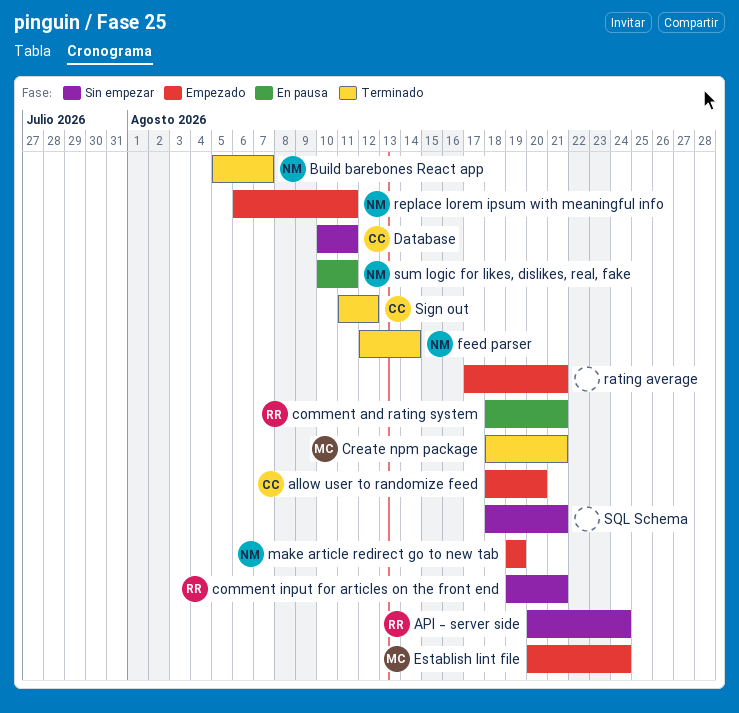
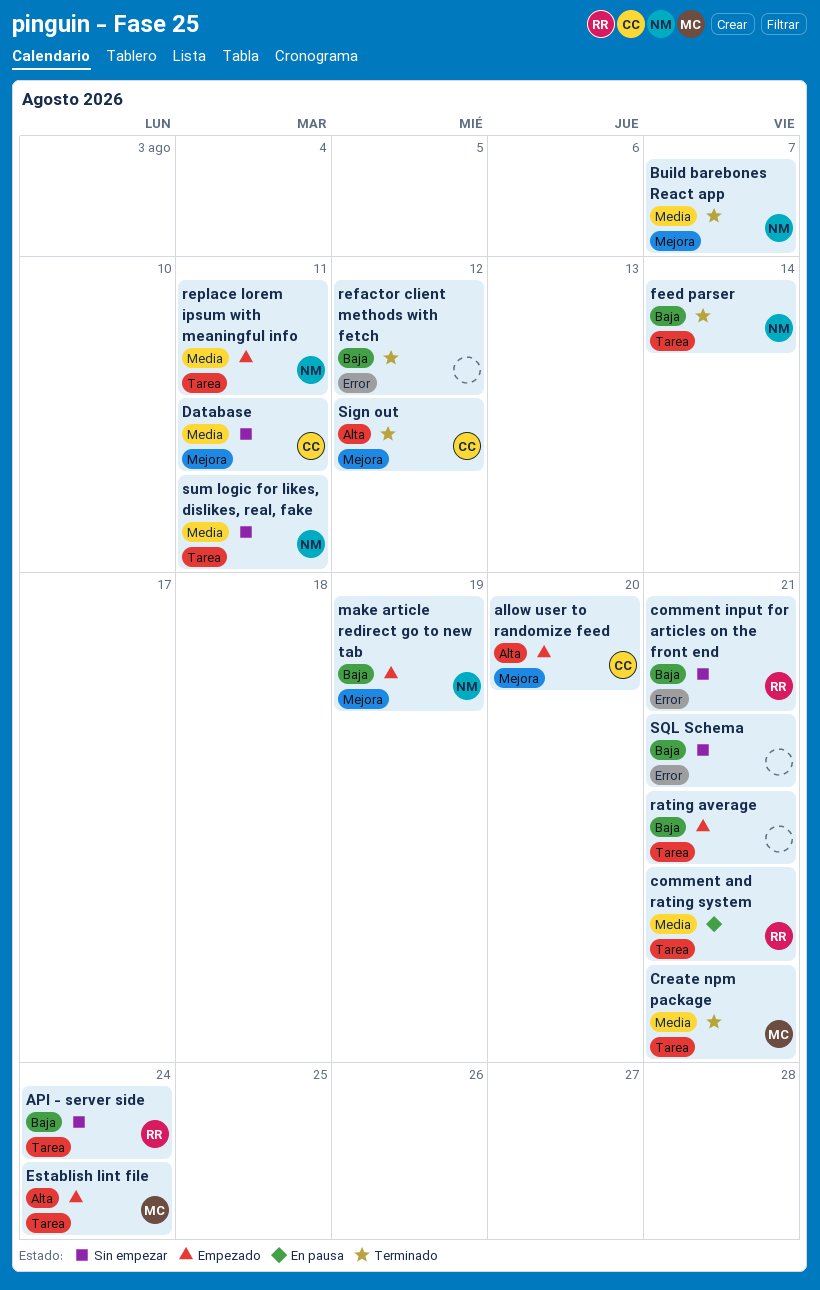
refactor client methods with fetch: none -> present
sum logic for likes, dislikes, real, fake, status: En pausa -> Sin empezar

